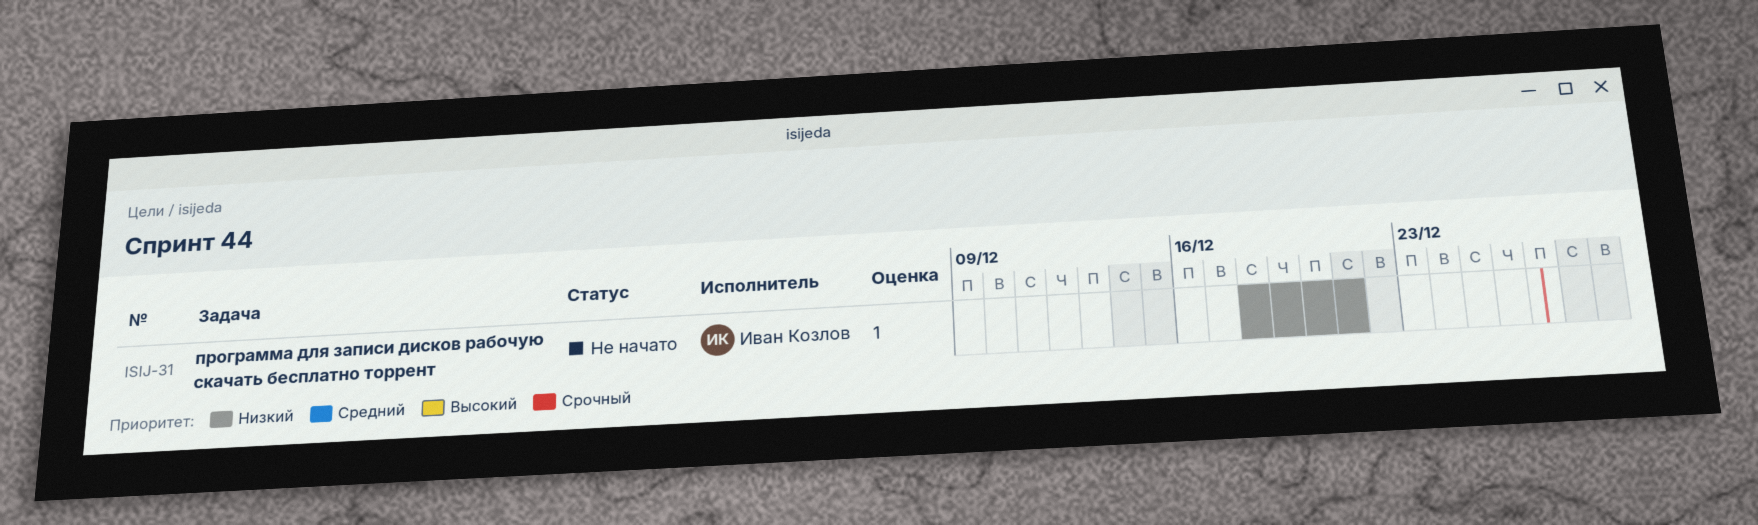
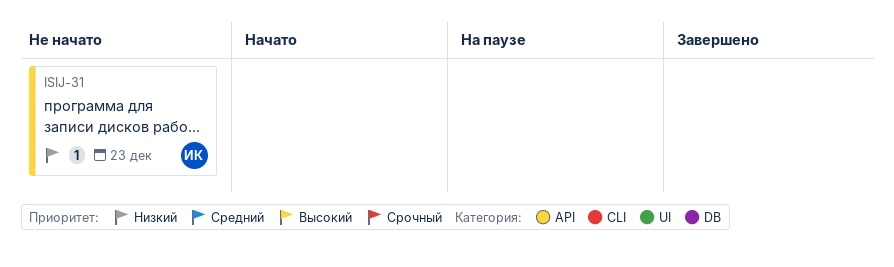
ISIJ-31, due: Dec 21 -> Dec 23

